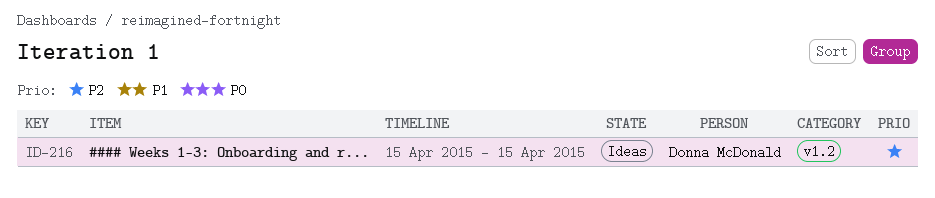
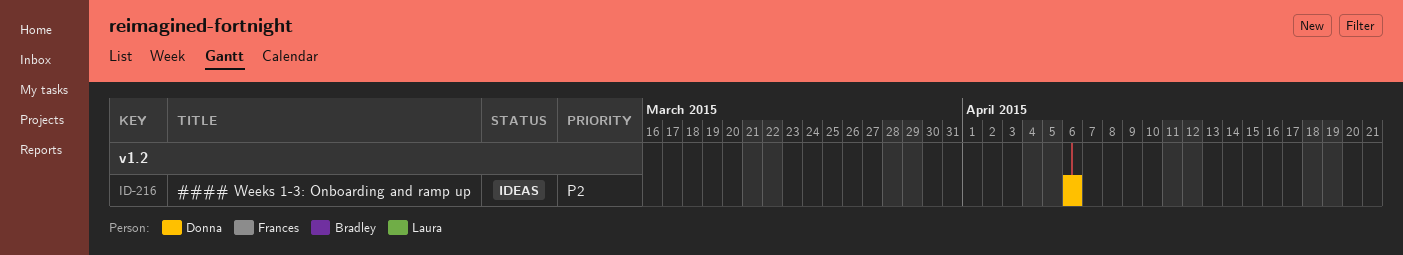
ID-216, start: Apr 15 -> Apr 6
ID-216, due: Apr 15 -> Apr 6

